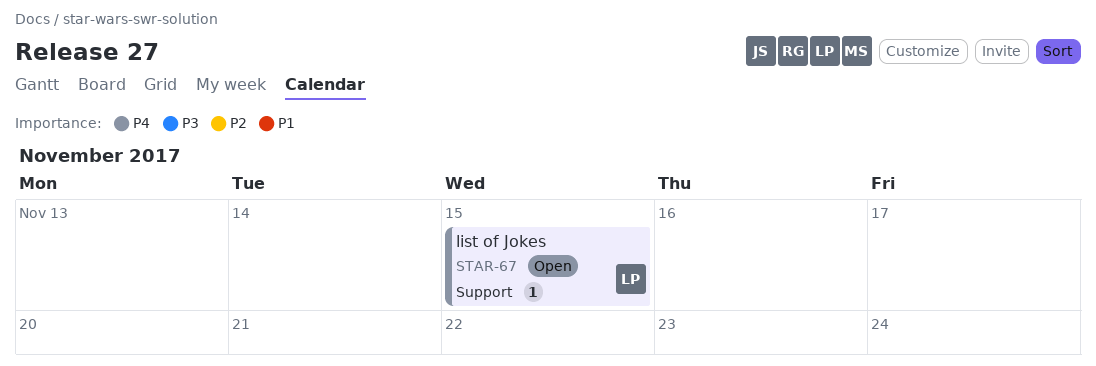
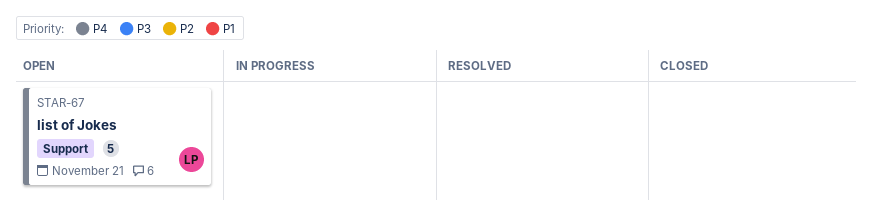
STAR-67, estimate: 1 -> 5
STAR-67, due: Nov 15 -> Nov 21

